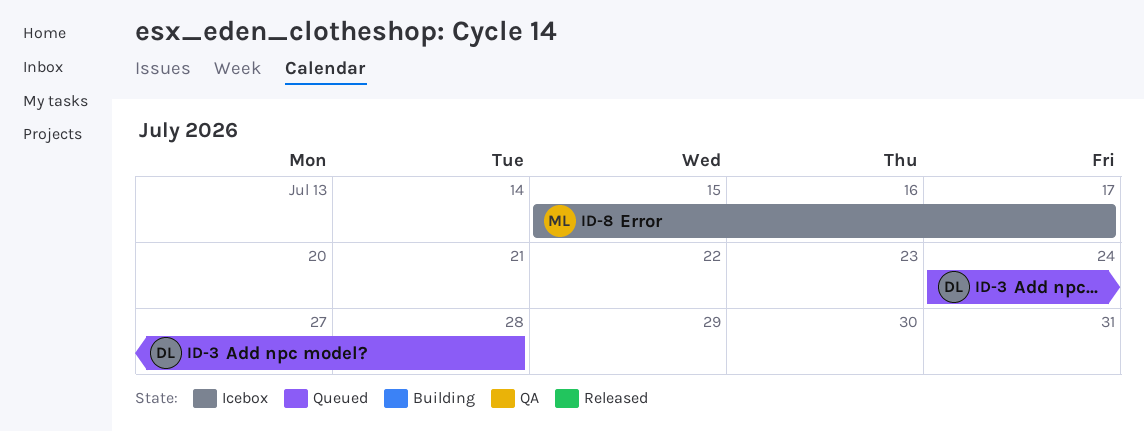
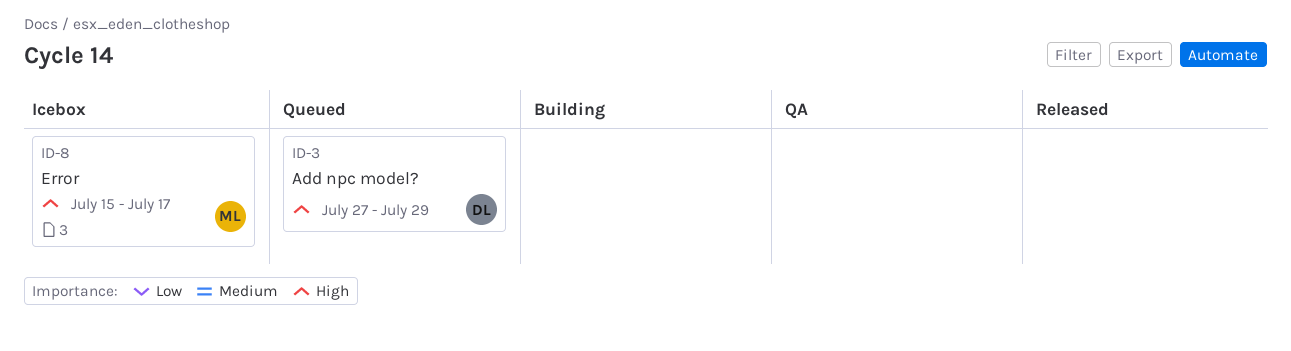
ID-3, start: Jul 24 -> Jul 27
ID-3, due: Jul 28 -> Jul 29

